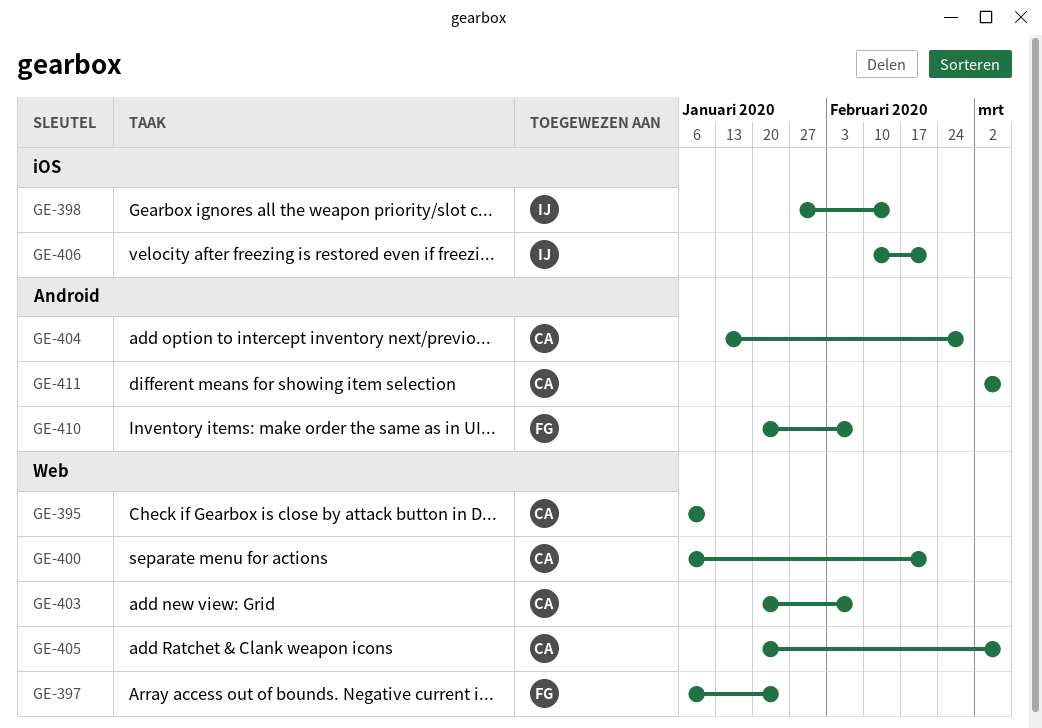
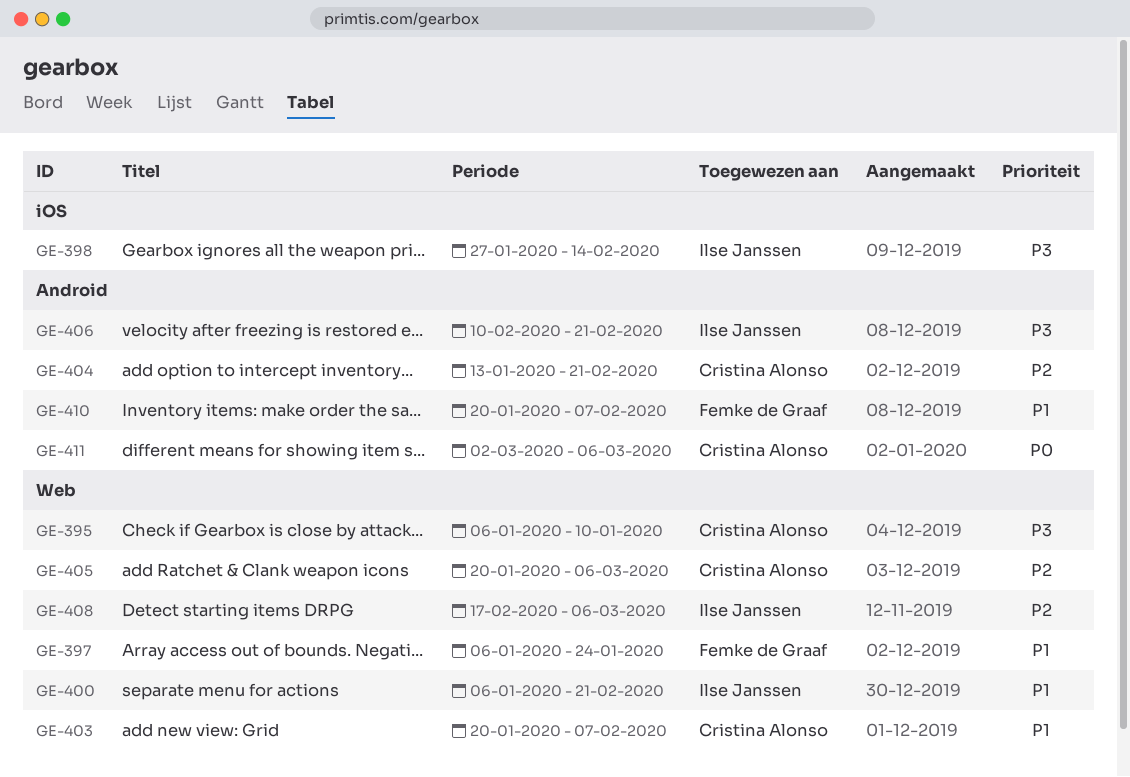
GE-400, owner: Cristina Alonso -> Ilse Janssen
GE-404, due: Feb 28 -> Feb 21
GE-406, label: iOS -> Android
GE-408: none -> present

